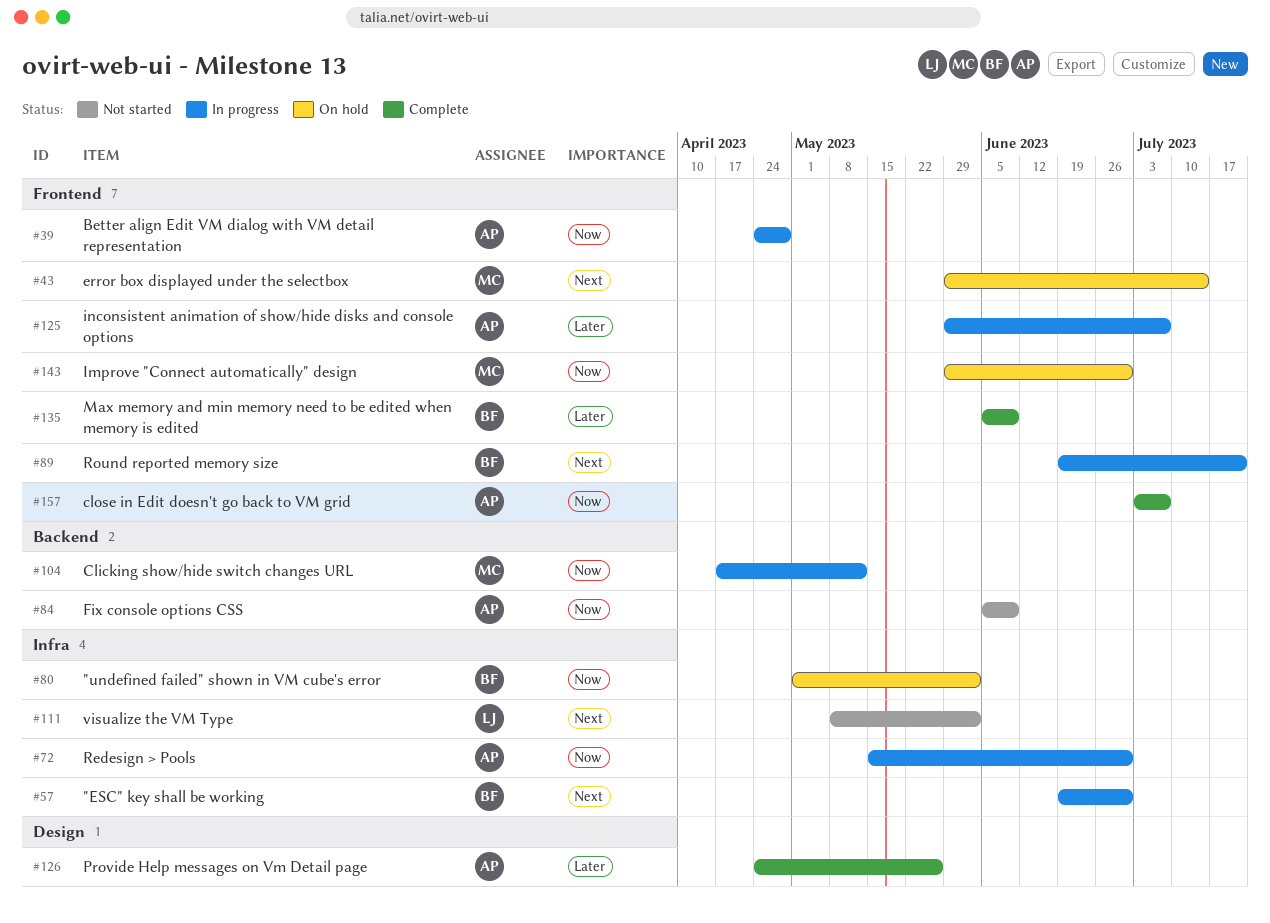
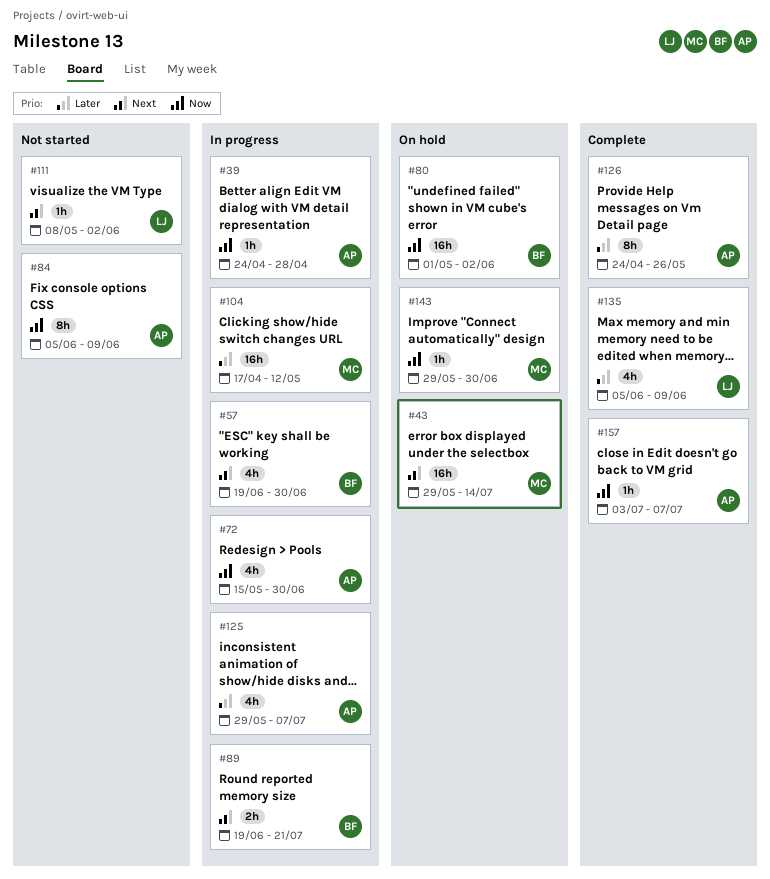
#104, priority: Now -> Later
#135, owner: BF -> LJ

